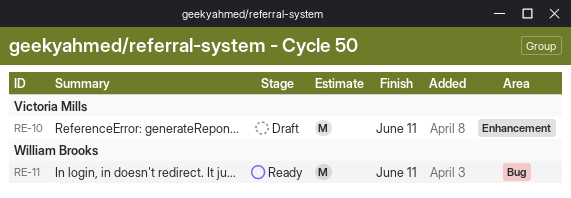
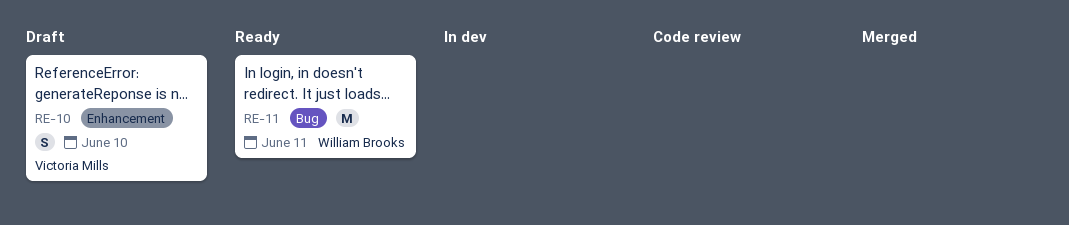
RE-10, estimate: M -> S
RE-10, due: Jun 11 -> Jun 10

